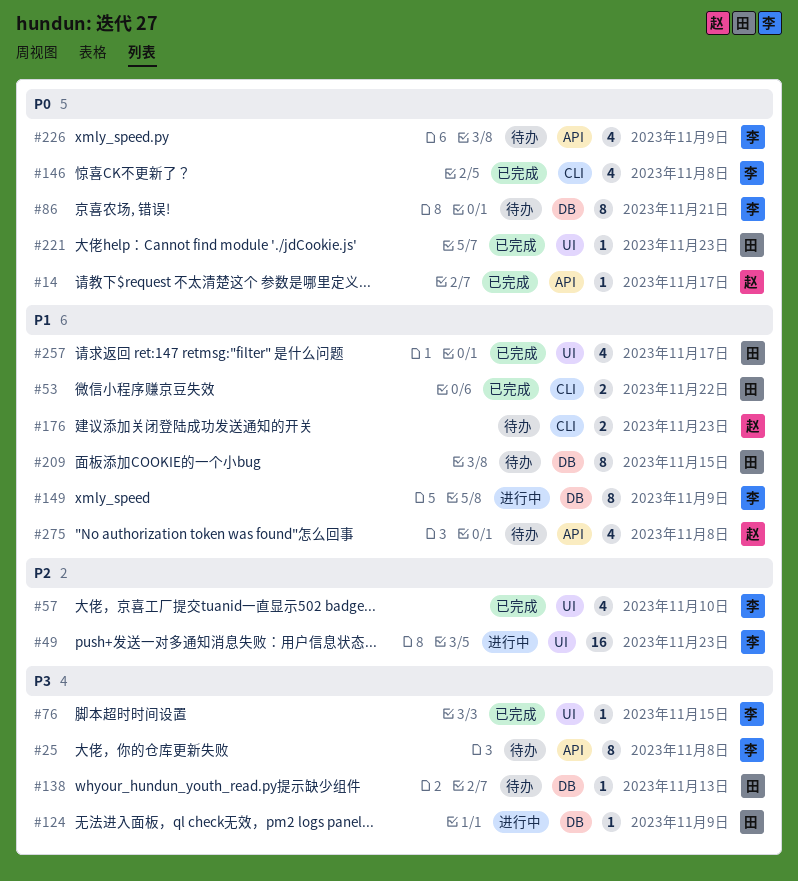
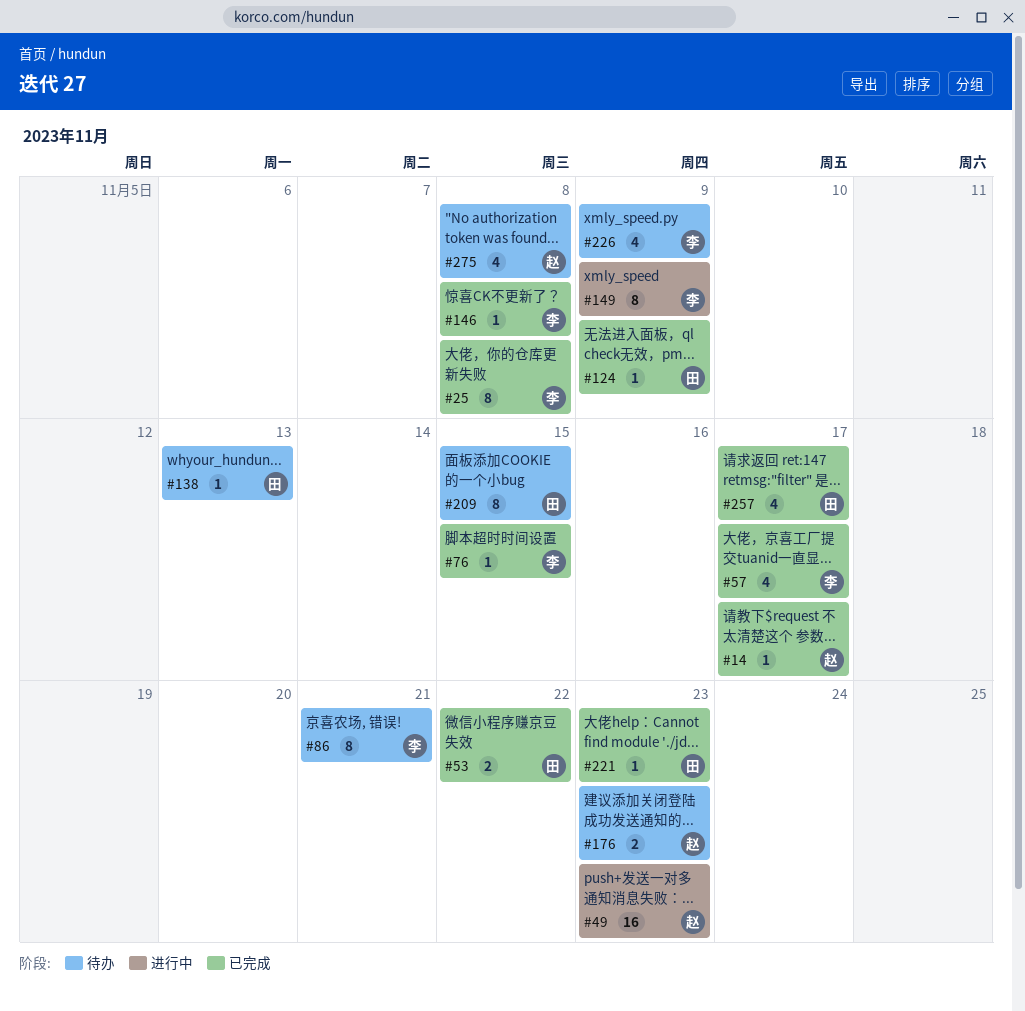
#25, status: 待办 -> 已完成
#49, owner: 李 -> 赵
#57, due: Nov 10 -> Nov 17
#124, status: 进行中 -> 已完成
#146, estimate: 4 -> 1

